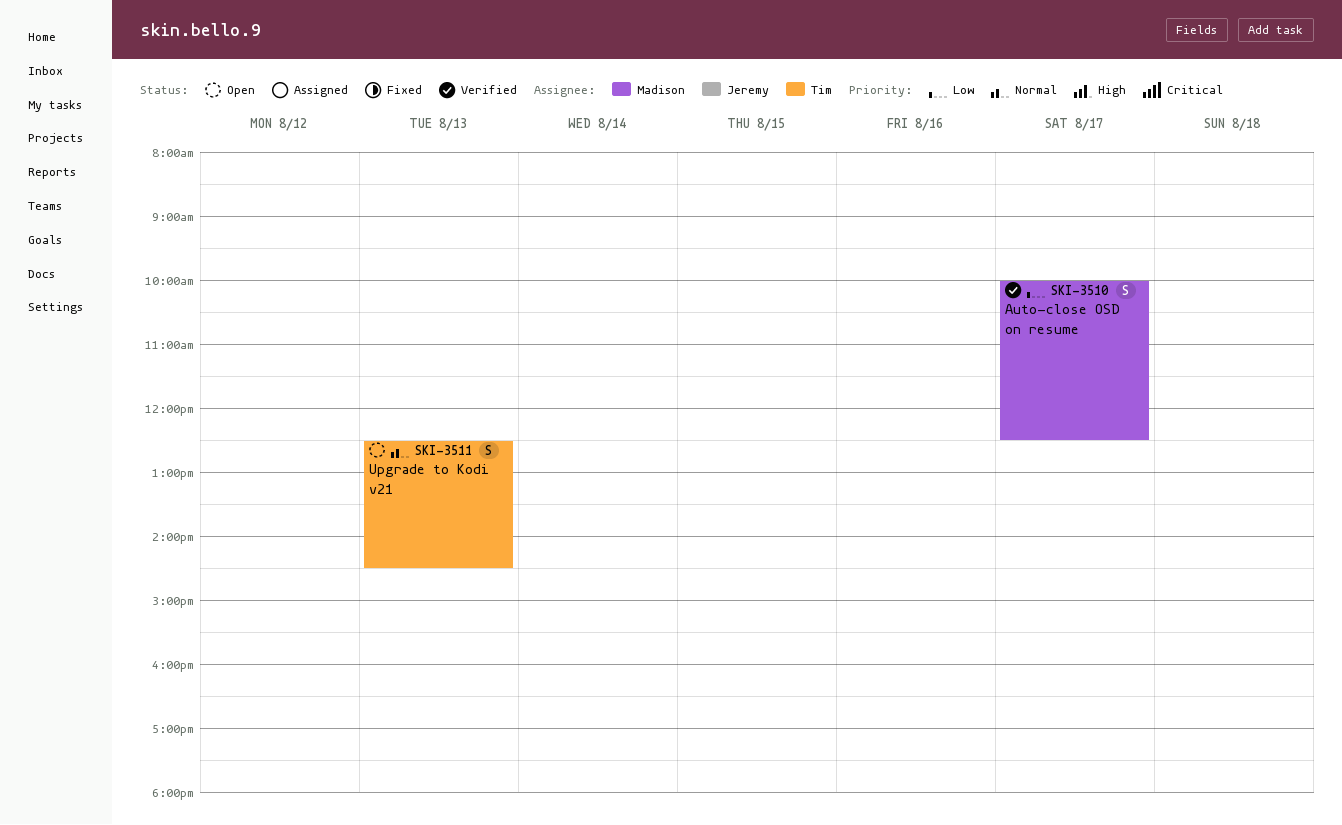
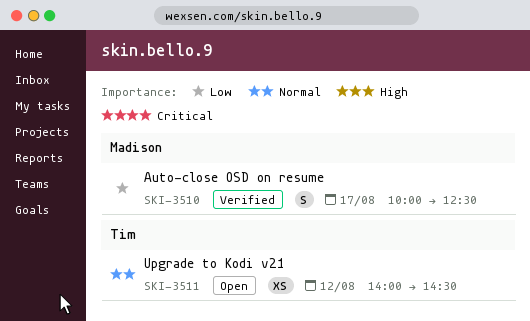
SKI-3511, estimate: S -> XS
SKI-3511, day: Aug 13 -> Aug 12
SKI-3511, begins: 12:30 -> 14:00

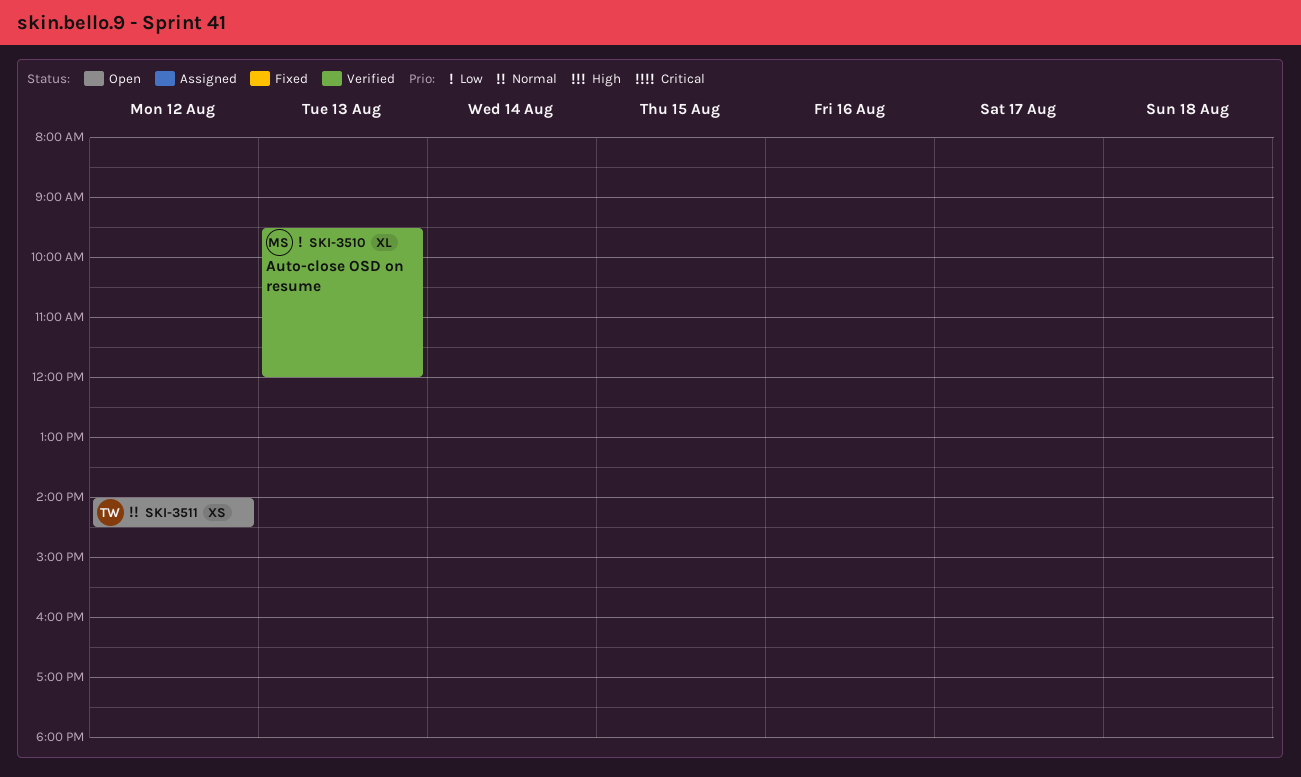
SKI-3510, estimate: S -> XL
SKI-3510, day: Aug 17 -> Aug 13
SKI-3510, begins: 10:00 -> 09:30
SKI-3510, ends: 12:30 -> 12:00

